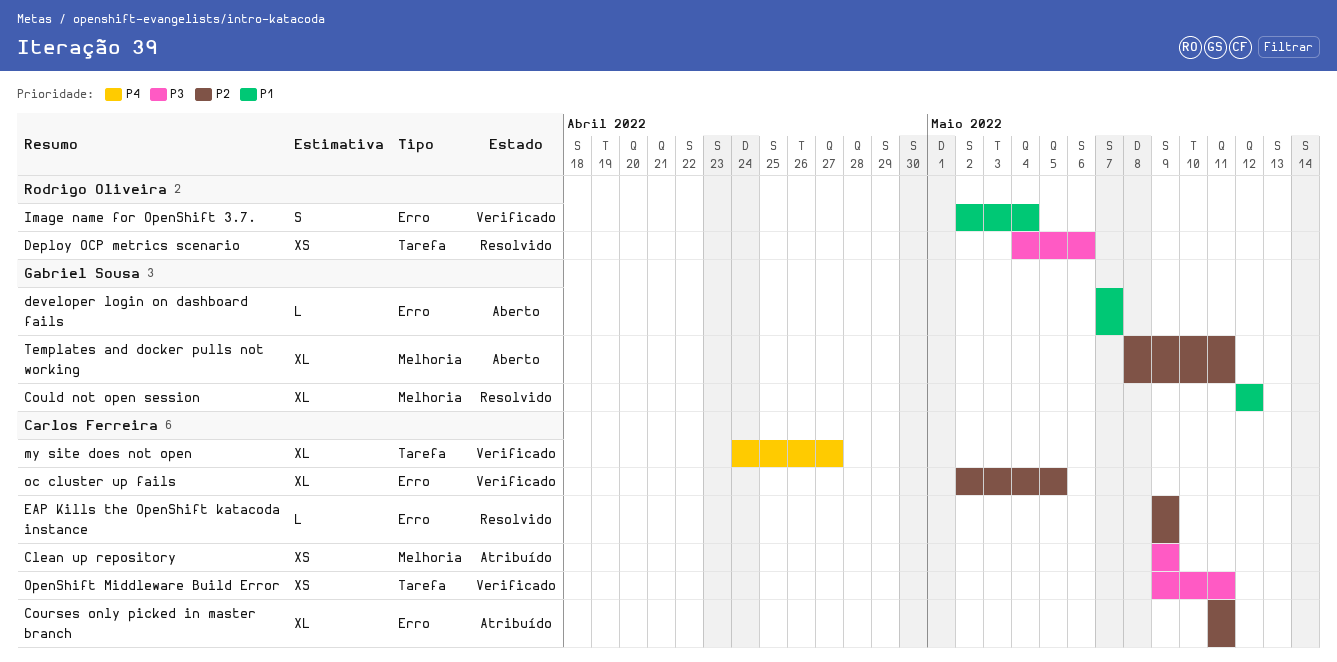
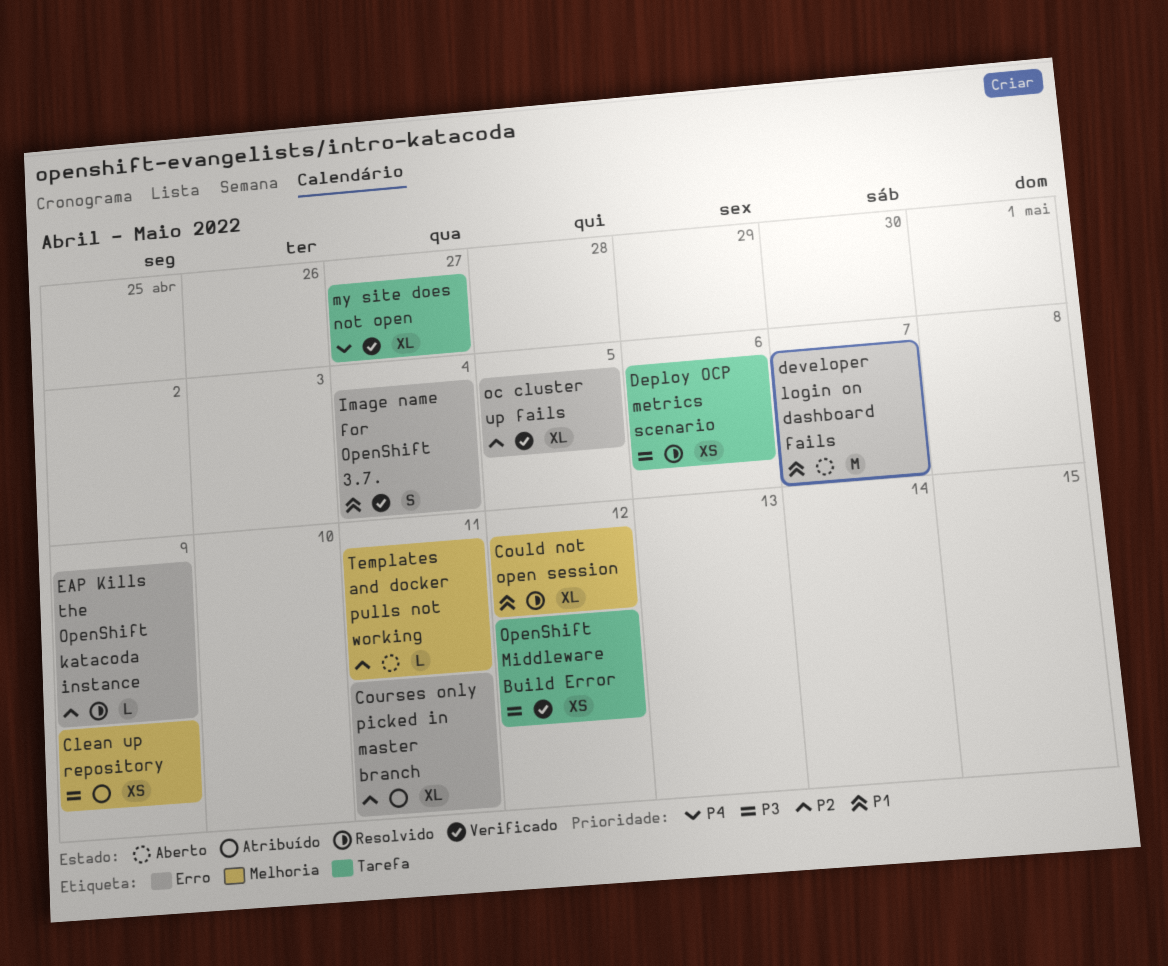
developer login on dashboard fails, estimate: L -> M
OpenShift Middleware Build Error, due: May 11 -> May 12
Templates and docker pulls not working, estimate: XL -> L

